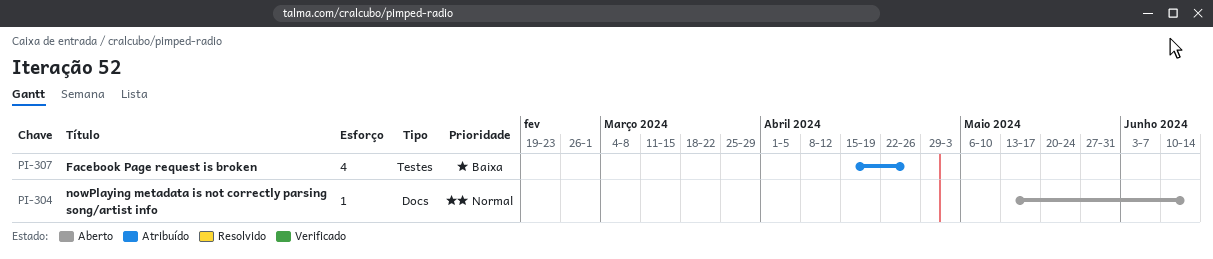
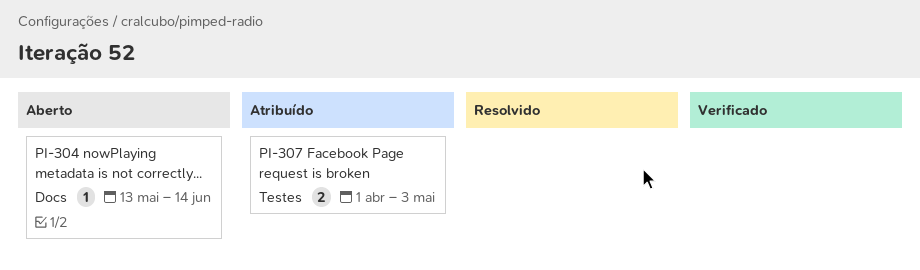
PI-307, estimate: 4 -> 2
PI-307, start: Apr 15 -> Apr 1
PI-307, due: Apr 26 -> May 3

